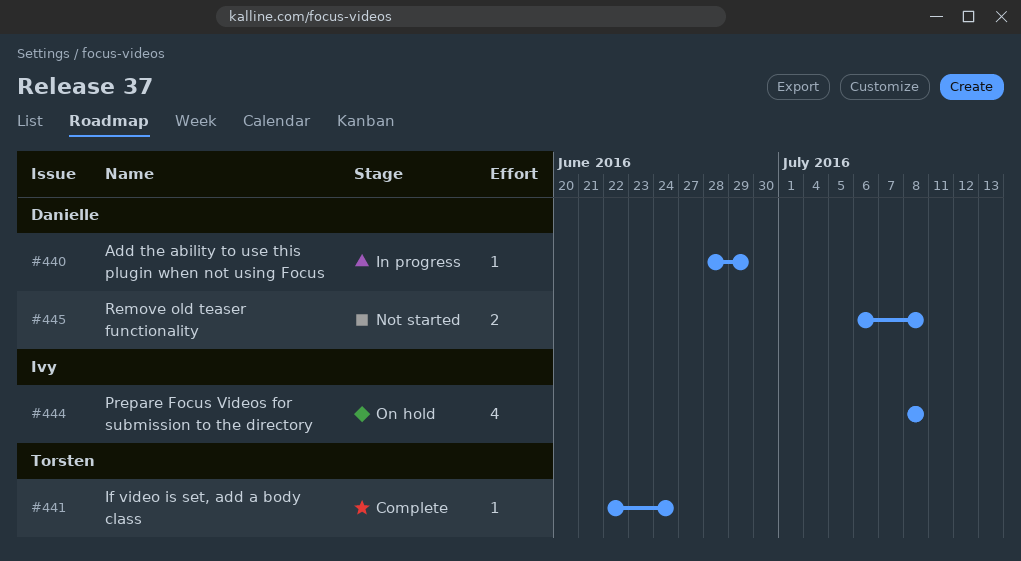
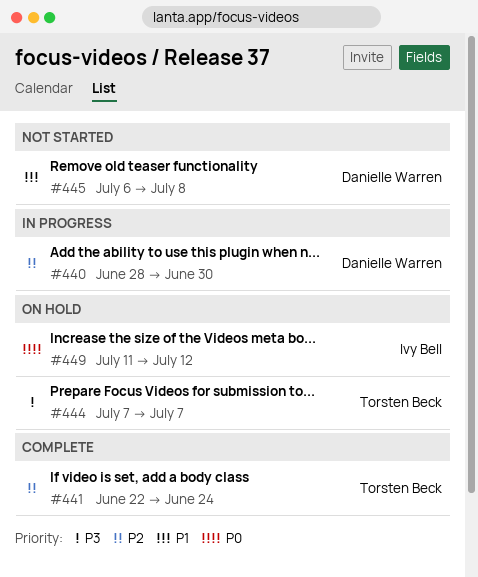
#440, due: Jun 29 -> Jun 30
#444, owner: Ivy Bell -> Torsten Beck
#444, start: Jul 8 -> Jul 7
#444, due: Jul 8 -> Jul 7
#449: none -> present

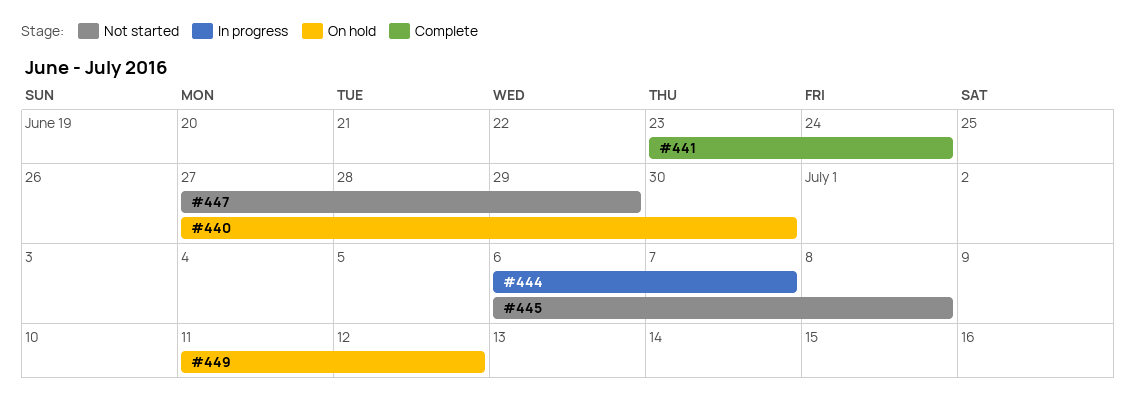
#440, status: In progress -> On hold
#440, start: Jun 28 -> Jun 27
#441, start: Jun 22 -> Jun 23
#444, status: On hold -> In progress
#444, start: Jul 7 -> Jul 6
#447: none -> present

